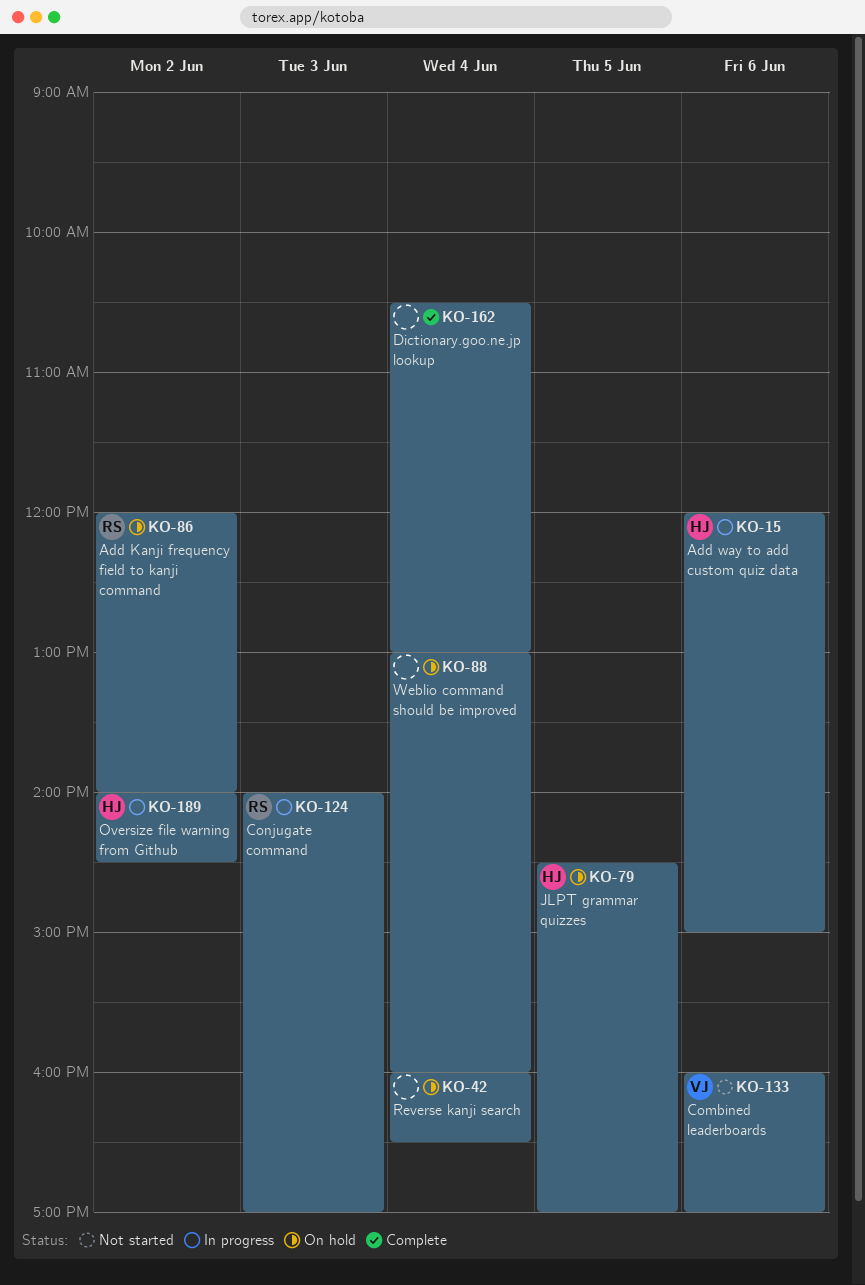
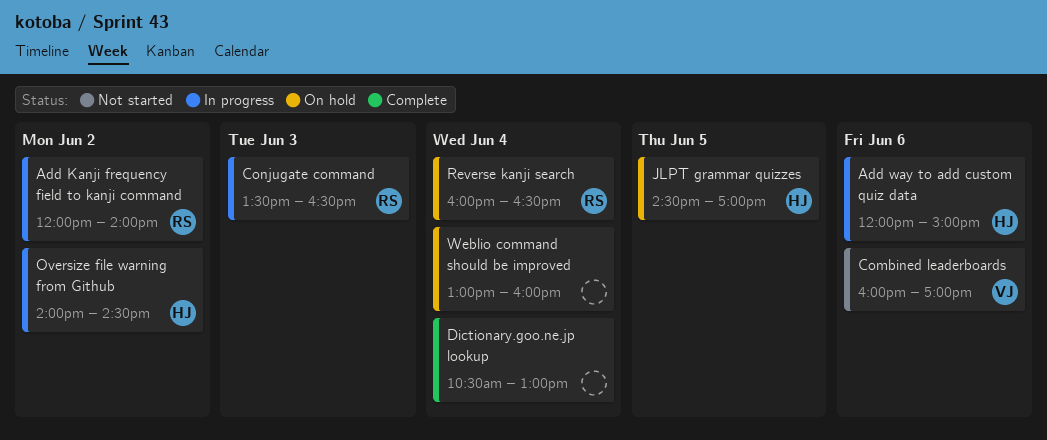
Add Kanji frequency field to kanji command, status: On hold -> In progress
Conjugate command, begins: 14:00 -> 13:30
Conjugate command, ends: 17:00 -> 16:30
Reverse kanji search, owner: none -> RS

